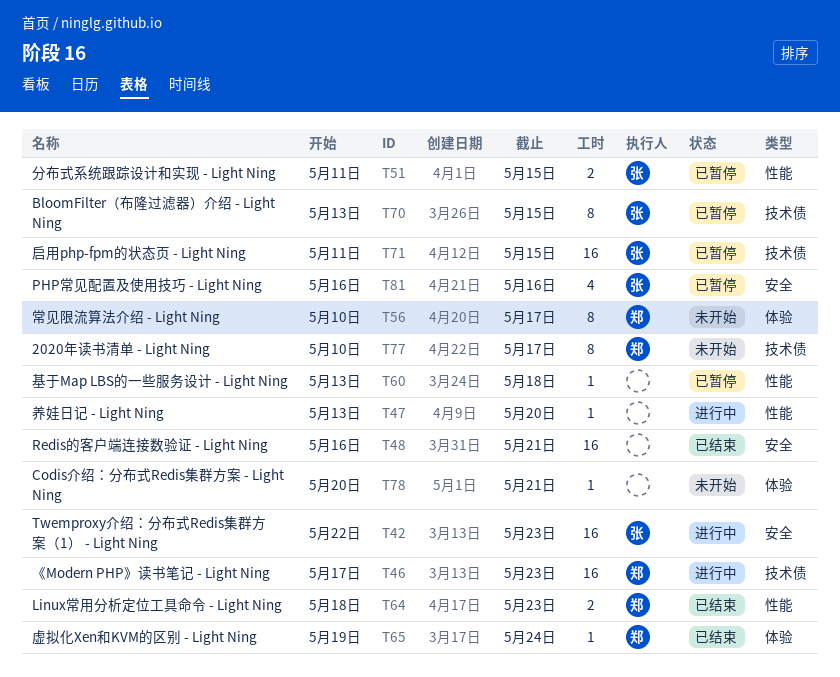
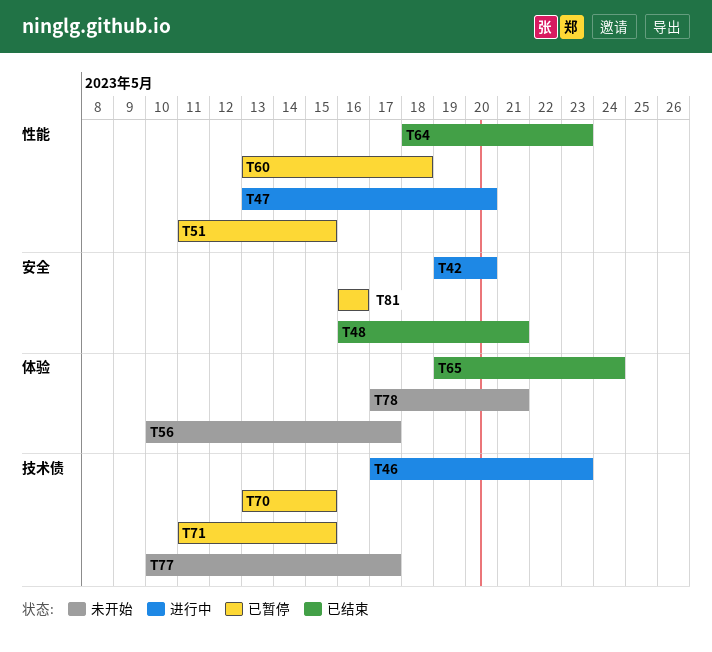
T42, start: May 22 -> May 19
T42, due: May 23 -> May 20
T78, start: May 20 -> May 17

